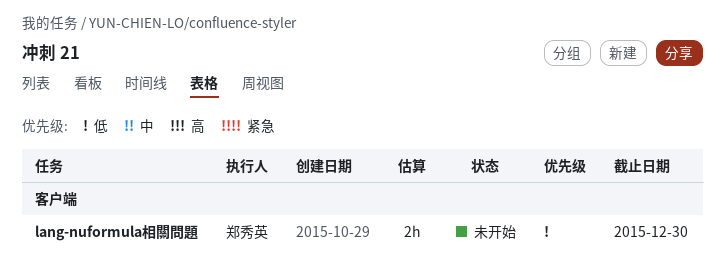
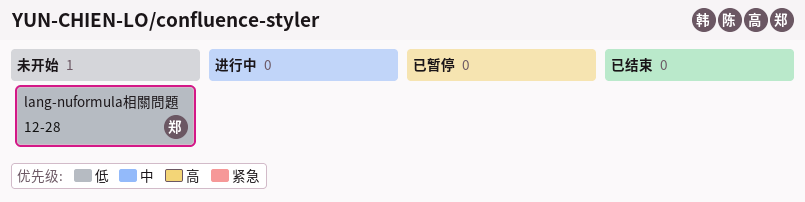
lang-nuformula相關問題, due: Dec 30 -> Dec 28

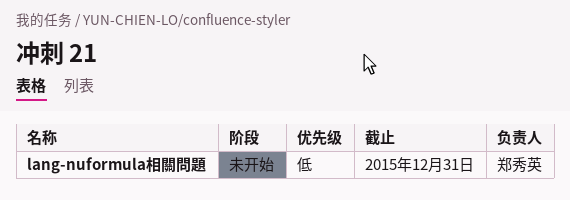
lang-nuformula相關問題, due: Dec 28 -> Dec 31

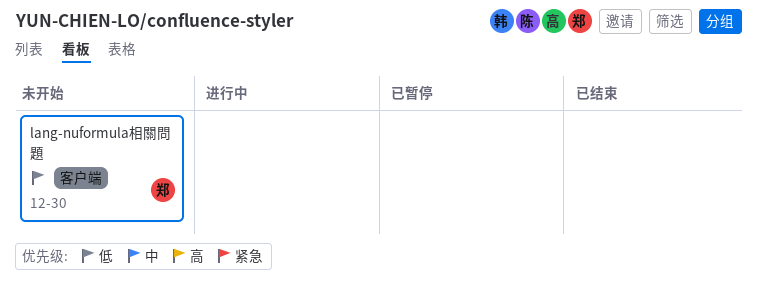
lang-nuformula相關問題, due: Dec 31 -> Dec 30

